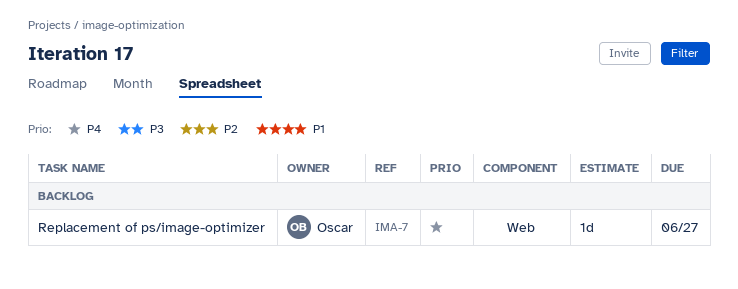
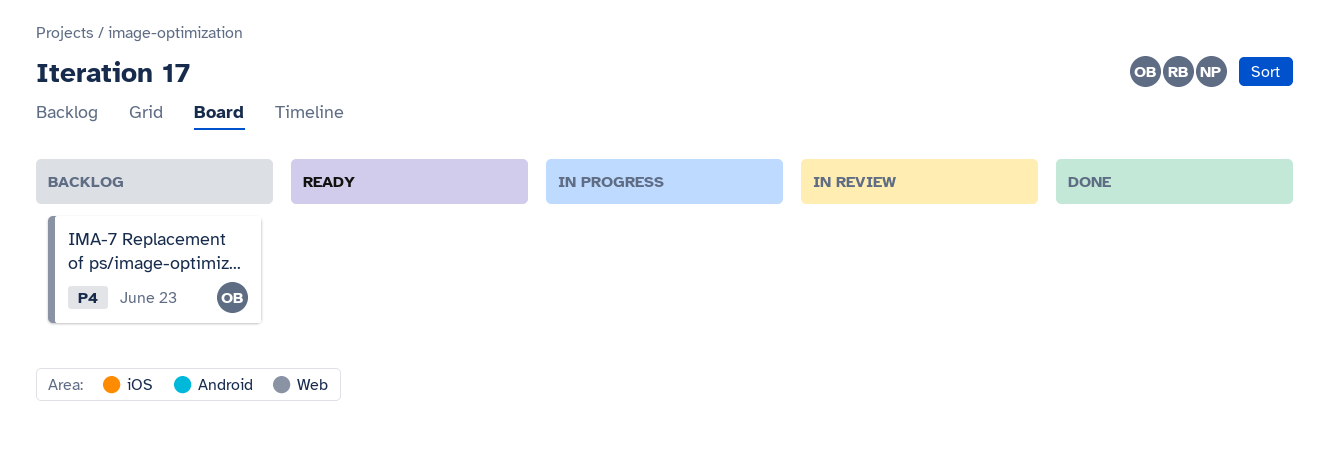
IMA-7, due: Jun 27 -> Jun 23

